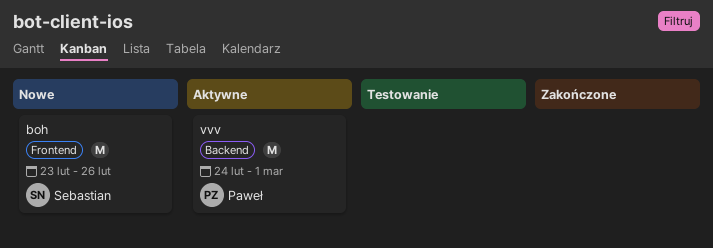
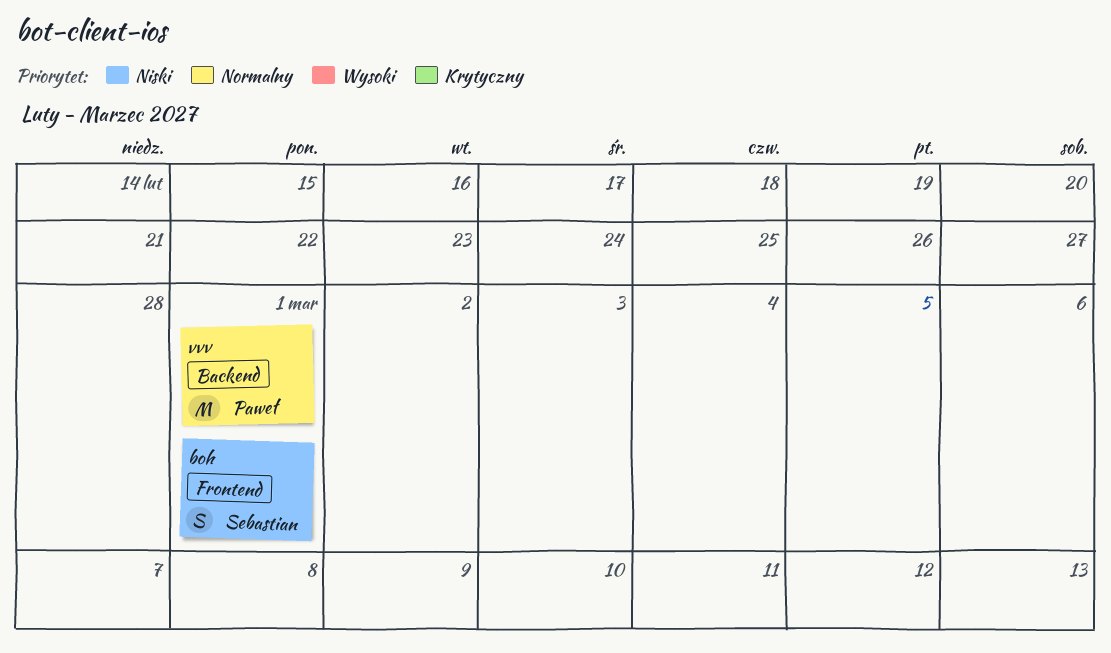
boh, estimate: M -> S
boh, due: Feb 26 -> Mar 1

